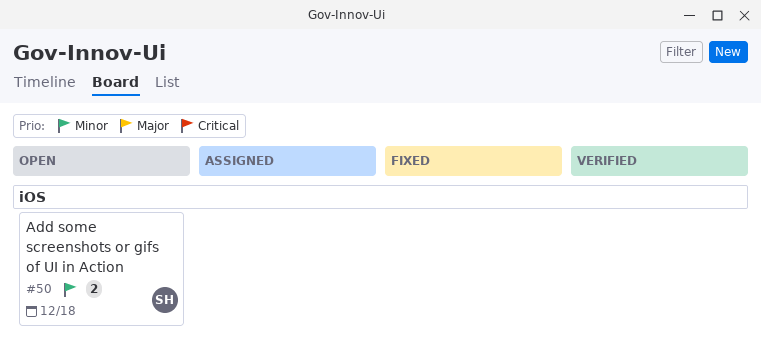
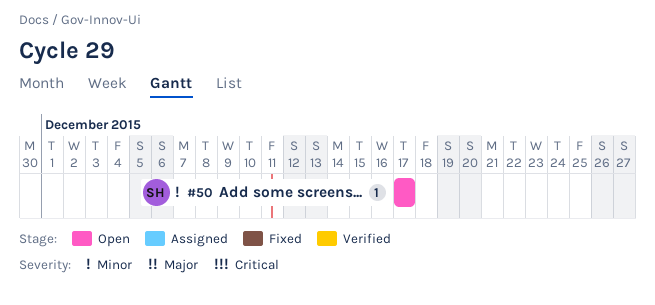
#50, estimate: 2 -> 1
#50, due: Dec 18 -> Dec 17

